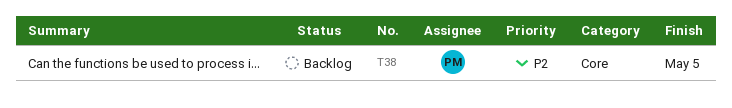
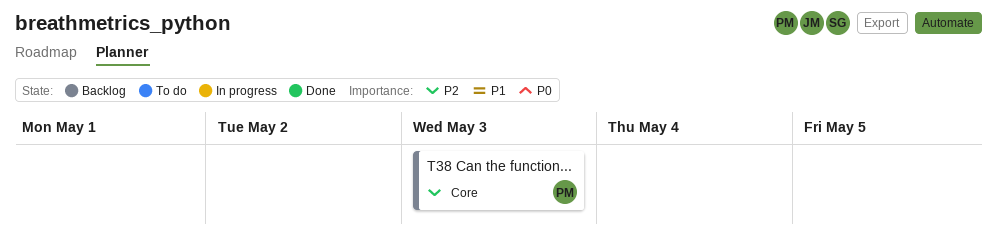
T38, due: May 5 -> May 3

